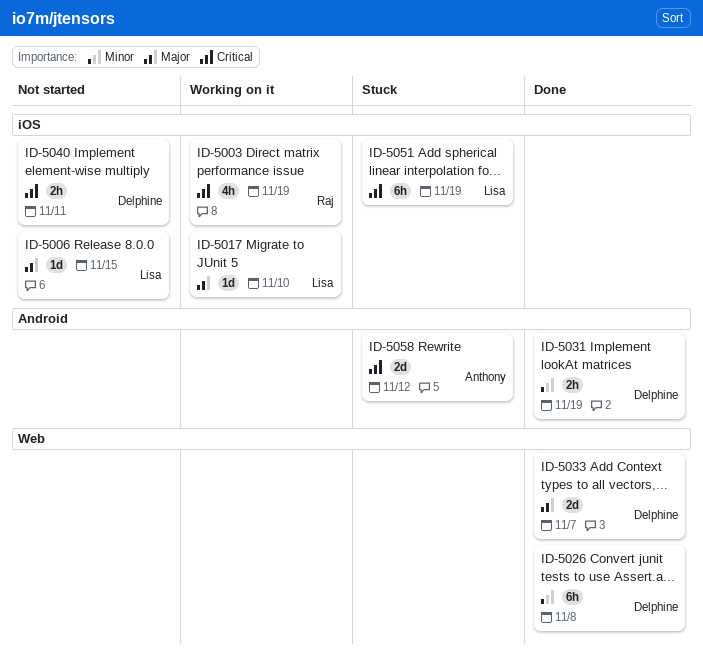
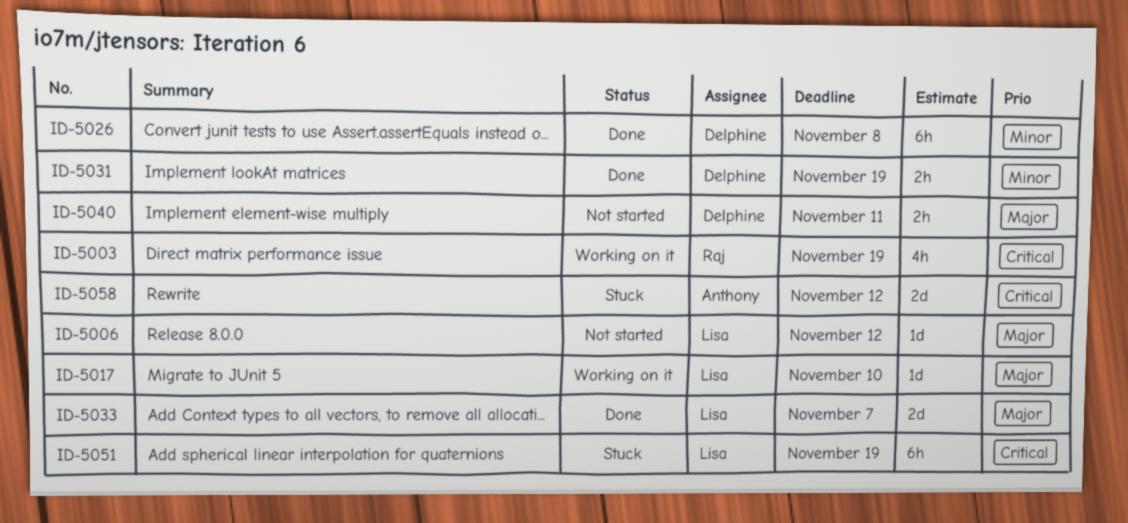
ID-5006, due: Nov 15 -> Nov 12
ID-5033, owner: Delphine -> Lisa
ID-5040, priority: Critical -> Major

